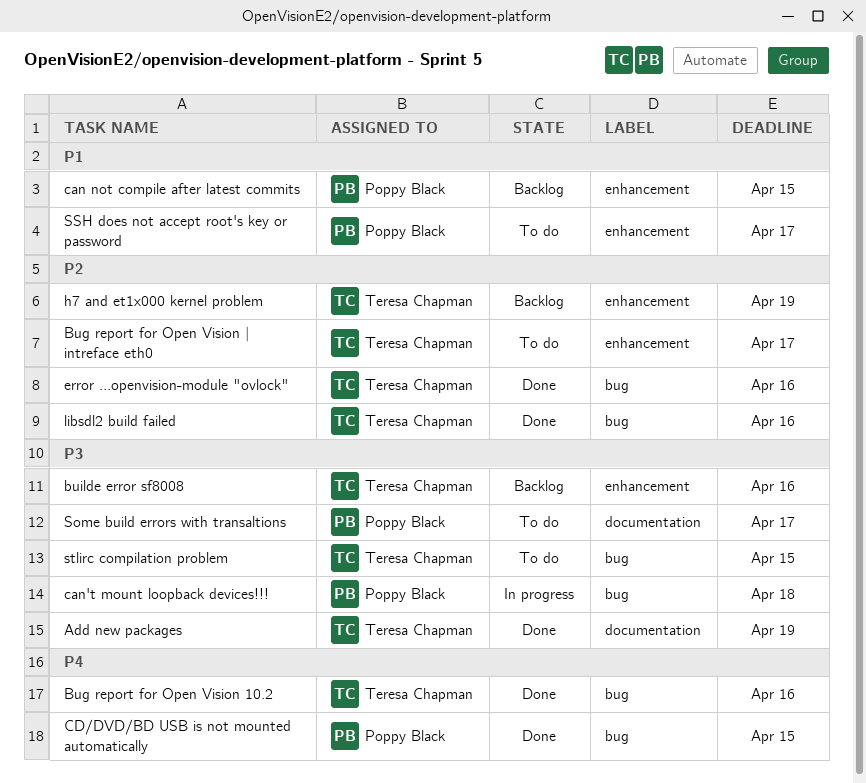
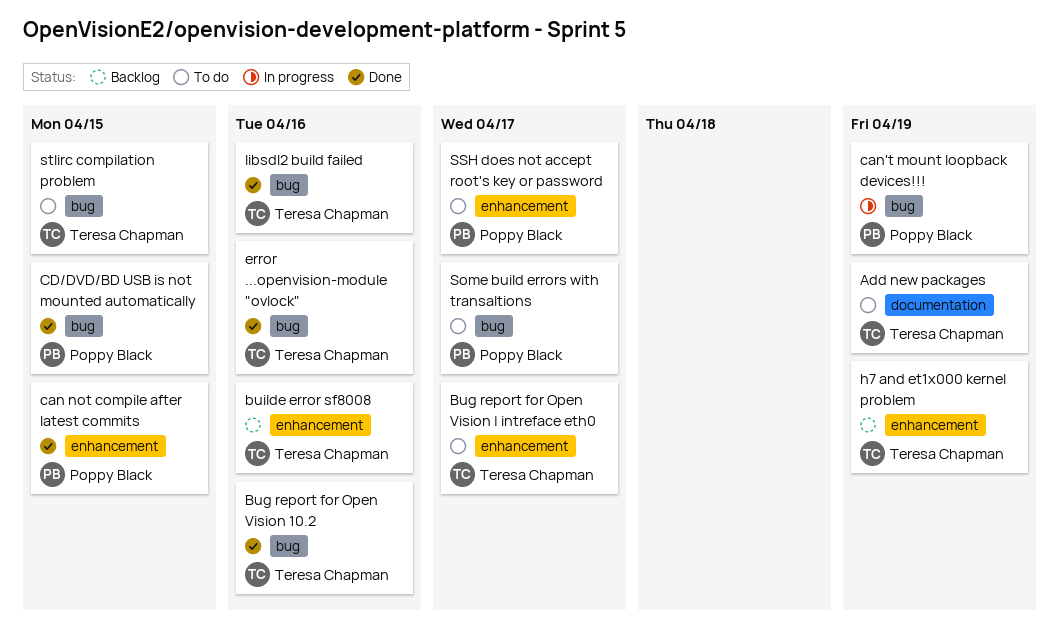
Add new packages, status: Done -> To do
can not compile after latest commits, status: Backlog -> Done
can't mount loopback devices!!!, due: Apr 18 -> Apr 19
Some build errors with transaltions, label: documentation -> bug

